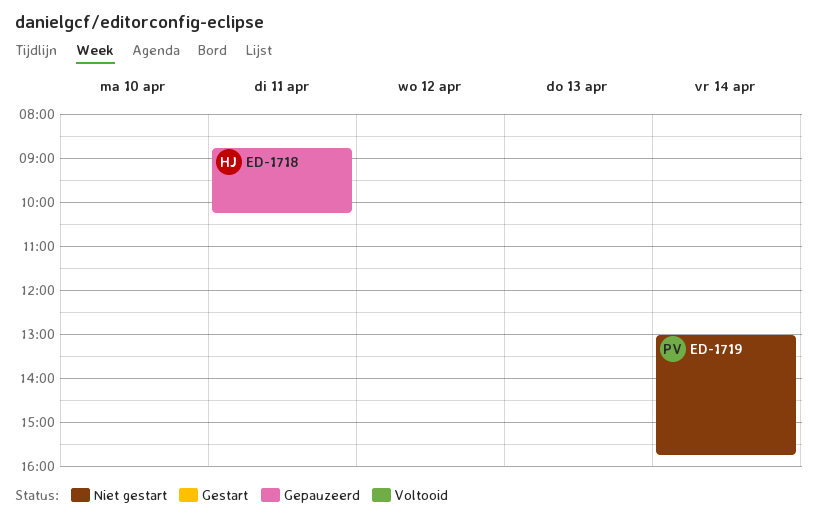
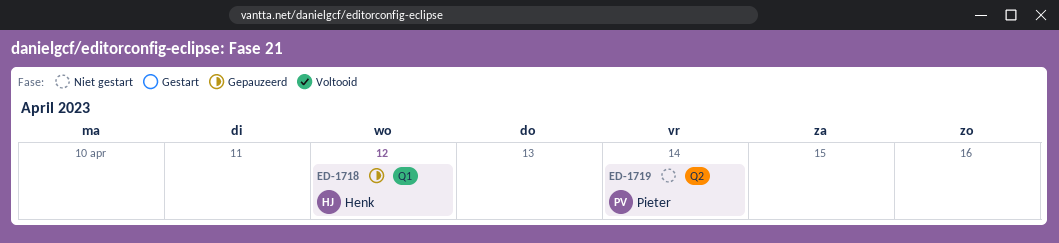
ED-1718, day: Apr 11 -> Apr 12

